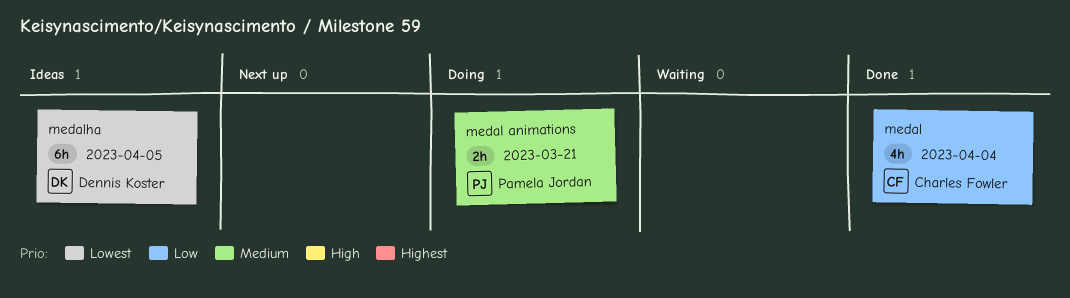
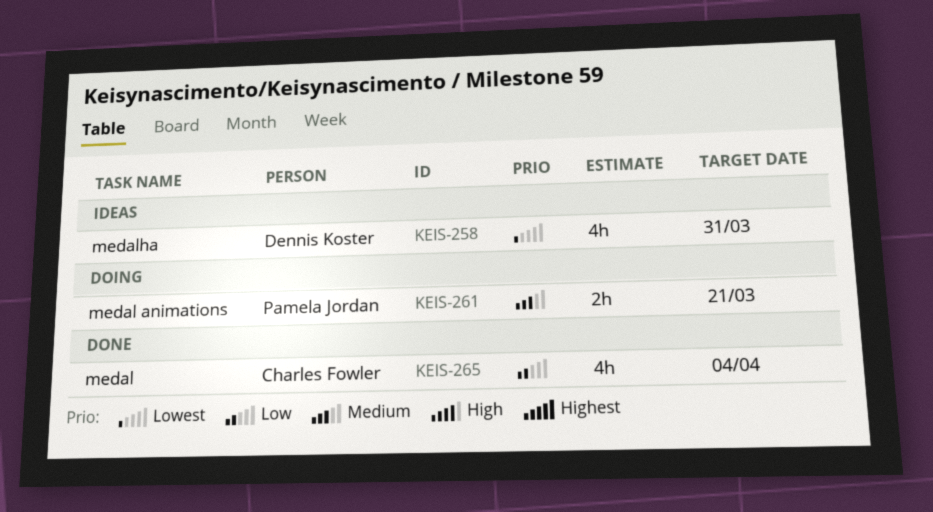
medalha, estimate: 6h -> 4h
medalha, due: Apr 5 -> Mar 31

